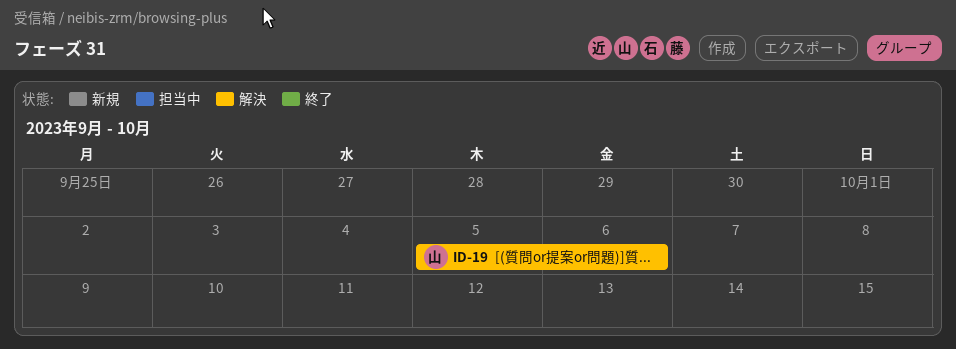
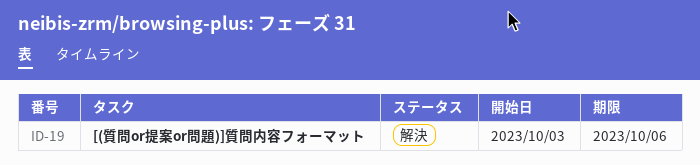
ID-19, start: Oct 5 -> Oct 3

